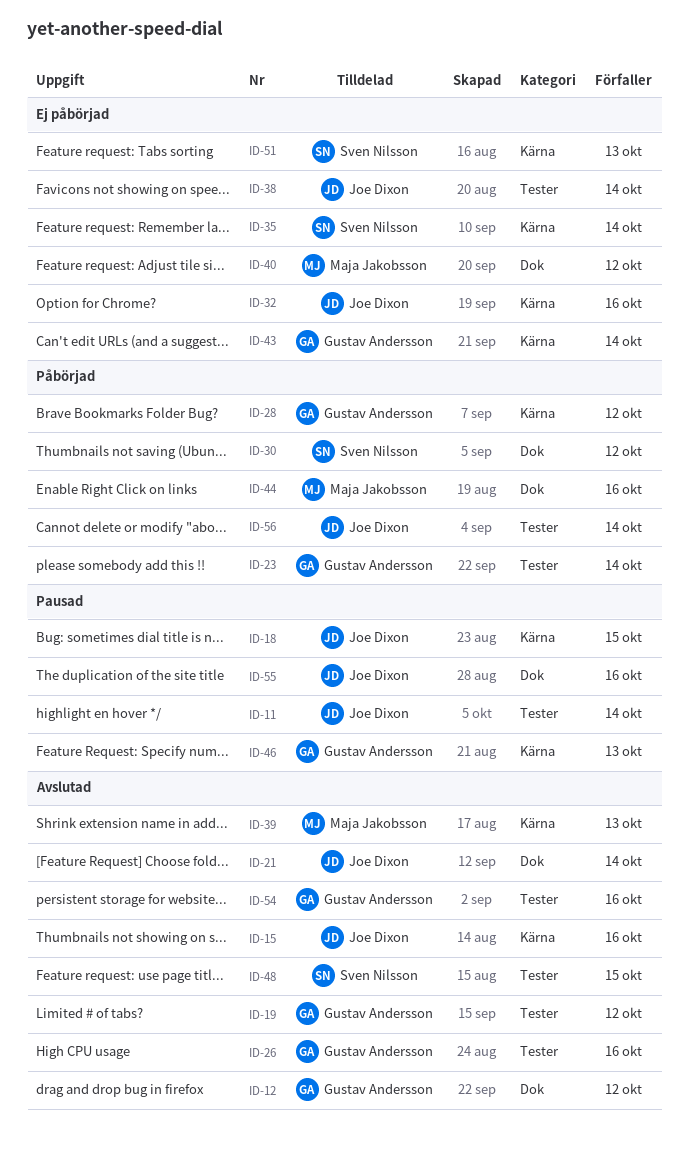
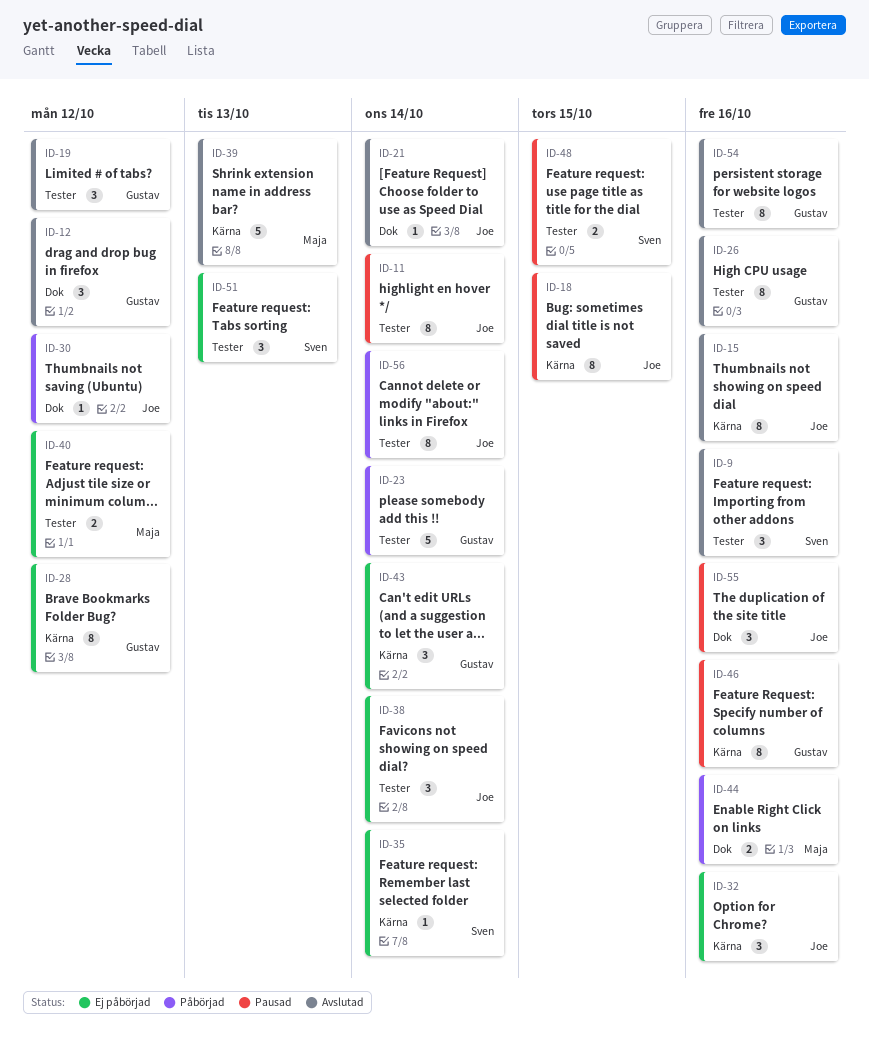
ID-9: none -> present
ID-28, status: Påbörjad -> Ej påbörjad
ID-30, owner: Sven Nilsson -> Joe Dixon
ID-40, label: Dok -> Tester
ID-46, due: Oct 13 -> Oct 16
ID-48, status: Avslutad -> Pausad
ID-51, label: Kärna -> Tester

